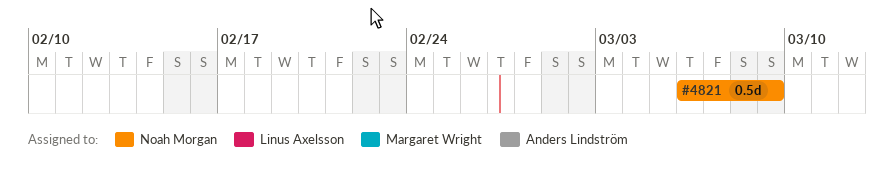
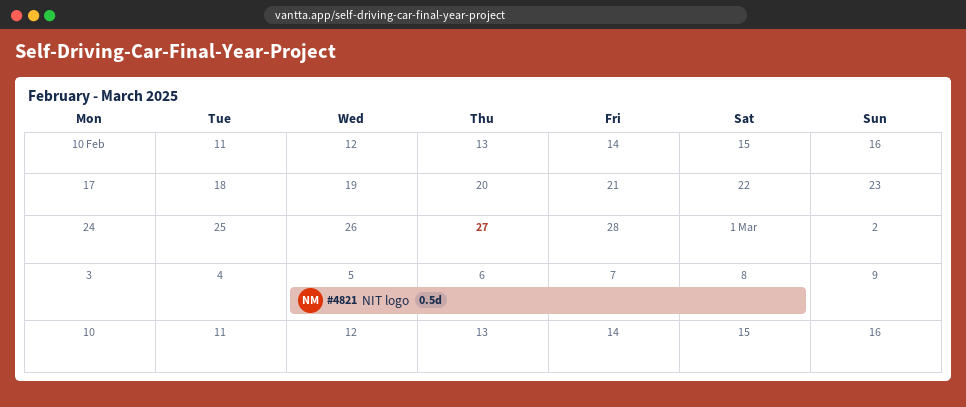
#4821, start: Mar 6 -> Mar 5
#4821, due: Mar 9 -> Mar 8

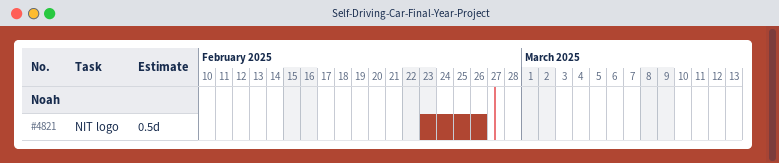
#4821, start: Mar 5 -> Feb 23
#4821, due: Mar 8 -> Feb 26

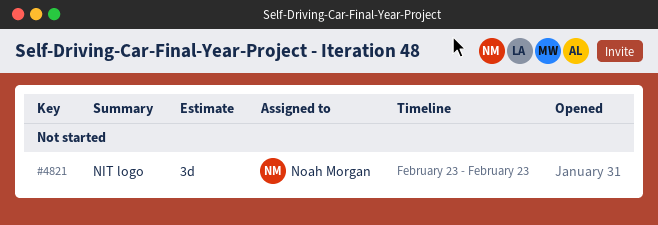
#4821, estimate: 0.5d -> 3d
#4821, due: Feb 26 -> Feb 23

